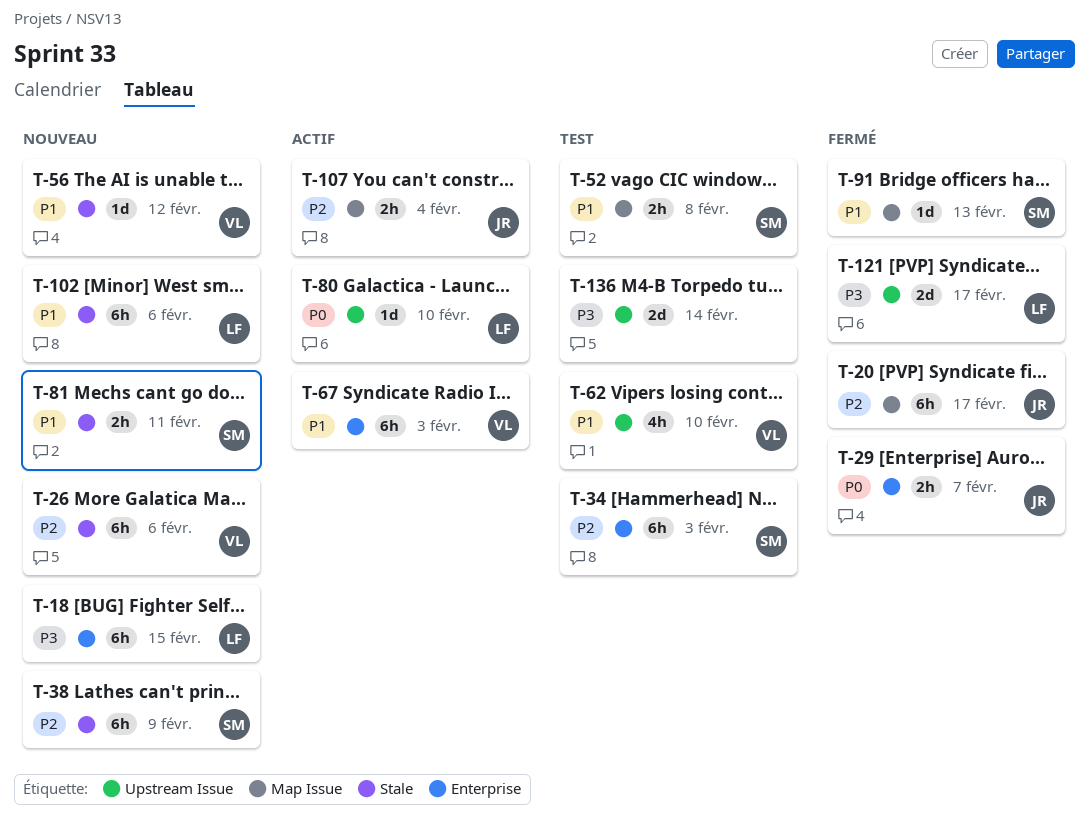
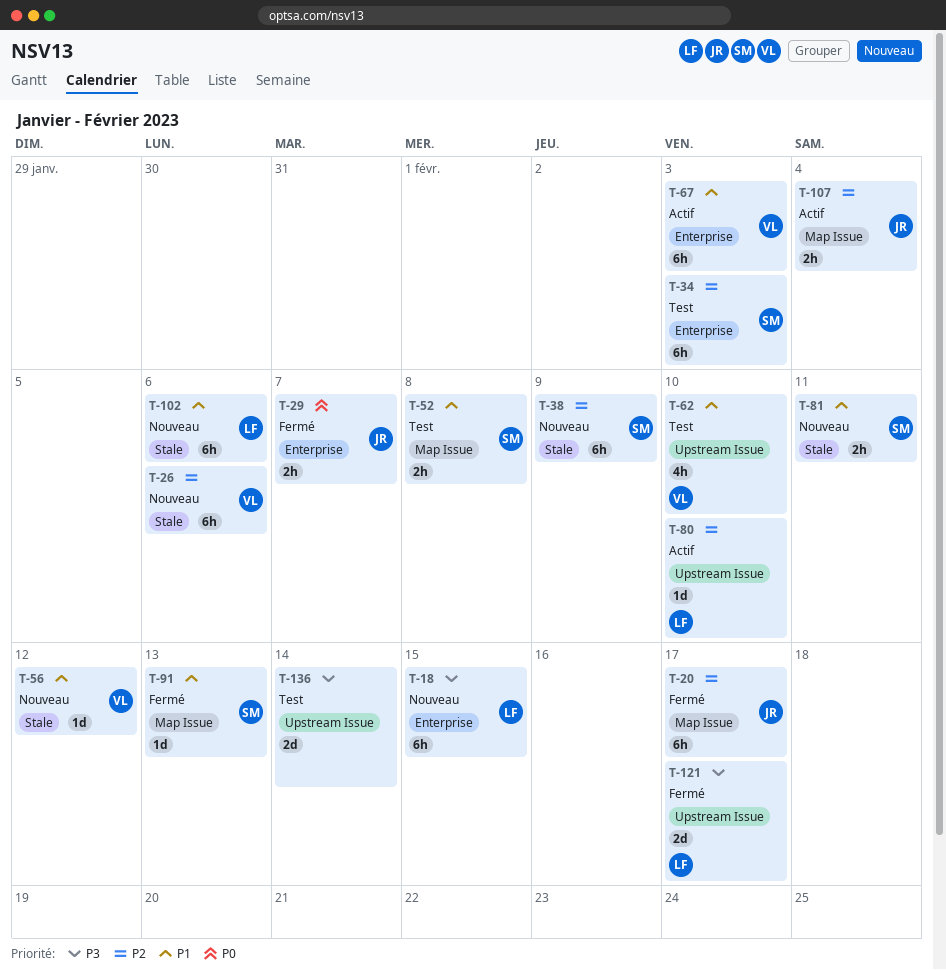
T-80, priority: P0 -> P2

